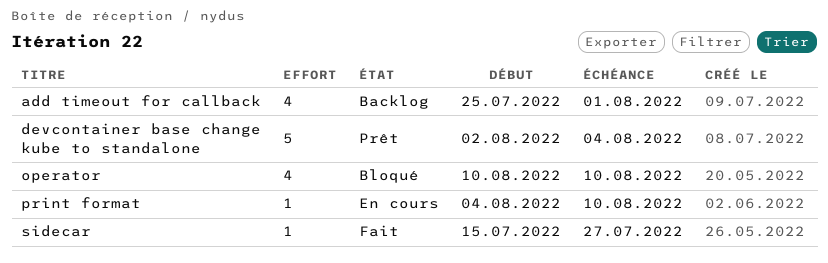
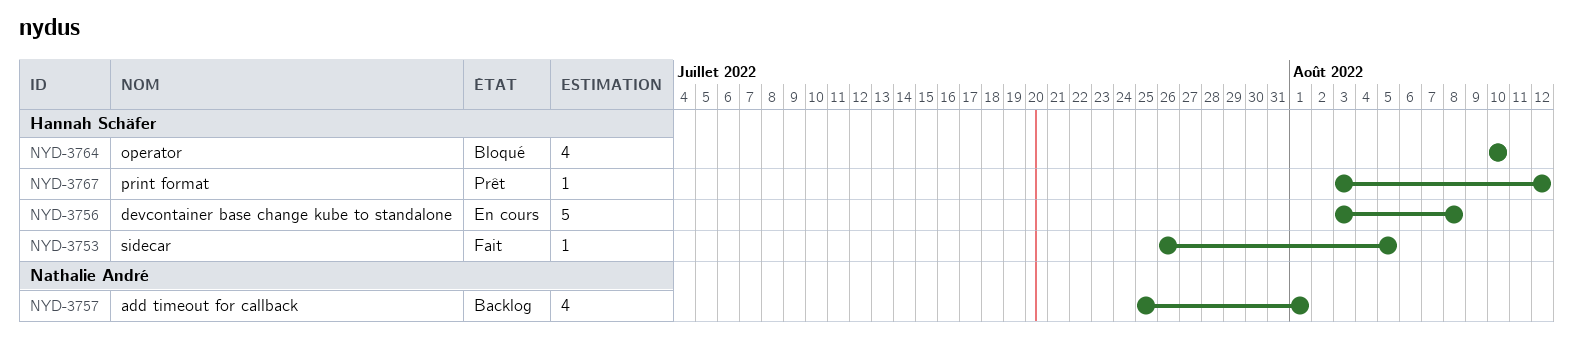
devcontainer base change kube to standalone, status: Prêt -> En cours
devcontainer base change kube to standalone, start: Aug 2 -> Aug 3
devcontainer base change kube to standalone, due: Aug 4 -> Aug 8
print format, status: En cours -> Prêt
print format, start: Aug 4 -> Aug 3
print format, due: Aug 10 -> Aug 12
sidecar, start: Jul 15 -> Jul 26
sidecar, due: Jul 27 -> Aug 5

